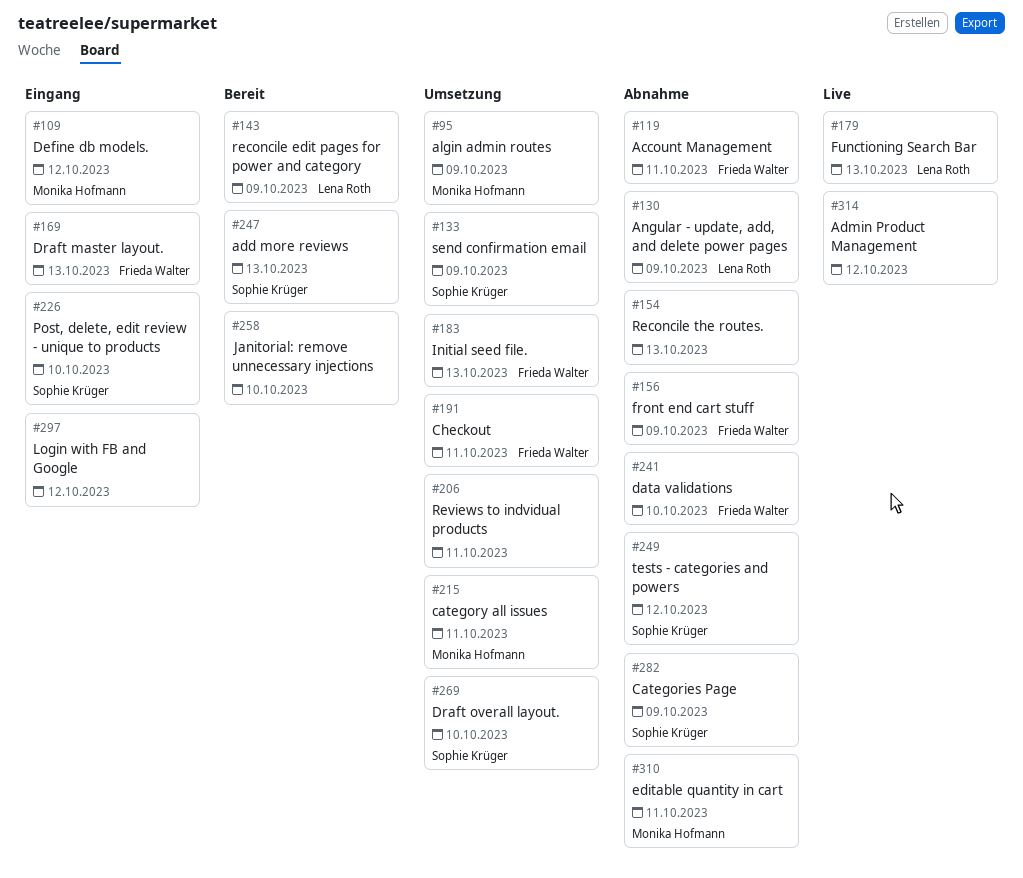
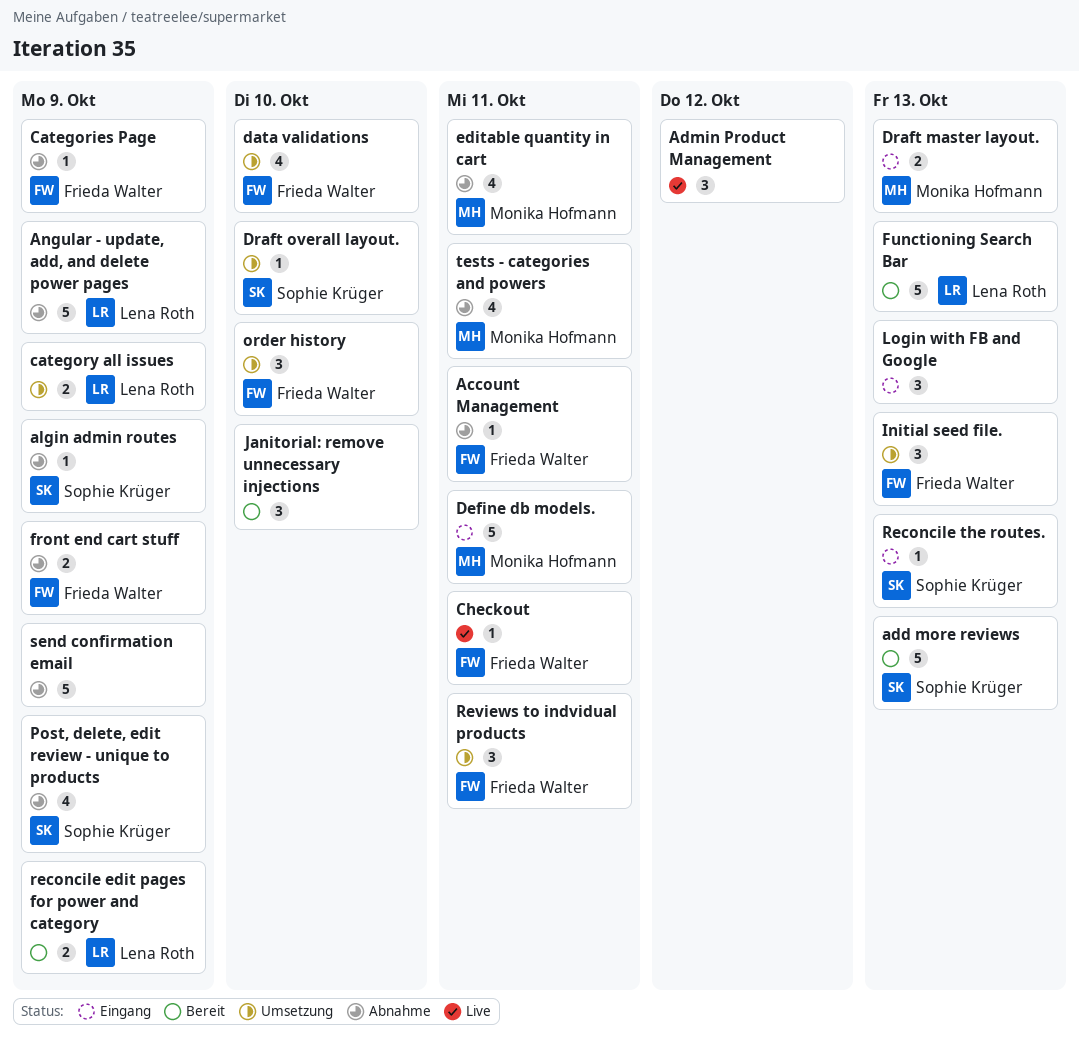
algin admin routes, status: Umsetzung -> Abnahme
algin admin routes, owner: Monika Hofmann -> Sophie Krüger
Categories Page, owner: Sophie Krüger -> Frieda Walter
category all issues, owner: Monika Hofmann -> Lena Roth
category all issues, due: Oct 11 -> Oct 9
Checkout, status: Umsetzung -> Live
data validations, status: Abnahme -> Umsetzung
Define db models., due: Oct 12 -> Oct 11
Draft master layout., owner: Frieda Walter -> Monika Hofmann
Functioning Search Bar, status: Live -> Bereit
Login with FB and Google, due: Oct 12 -> Oct 13
order history: none -> present
Post, delete, edit review - unique to products, status: Eingang -> Abnahme
Post, delete, edit review - unique to products, due: Oct 10 -> Oct 9
Reconcile the routes., status: Abnahme -> Eingang
Reconcile the routes., owner: none -> Sophie Krüger
Reviews to indvidual products, owner: none -> Frieda Walter
send confirmation email, status: Umsetzung -> Abnahme
send confirmation email, owner: Sophie Krüger -> none
tests - categories and powers, owner: Sophie Krüger -> Monika Hofmann
tests - categories and powers, due: Oct 12 -> Oct 11

